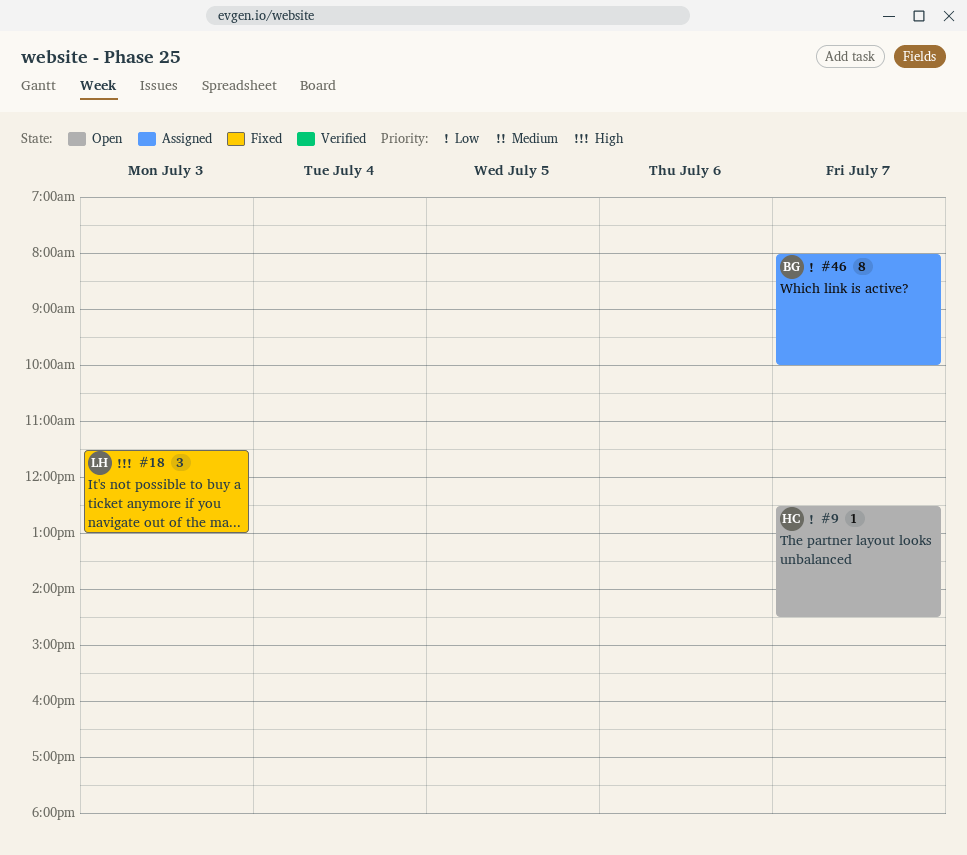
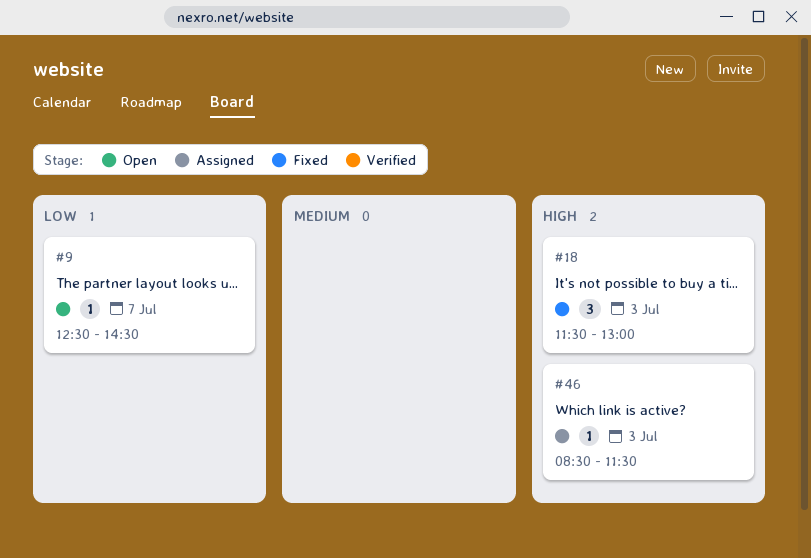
#46, priority: Low -> High
#46, estimate: 8 -> 1
#46, day: Jul 7 -> Jul 3
#46, begins: 08:00 -> 08:30
#46, ends: 10:00 -> 11:30

